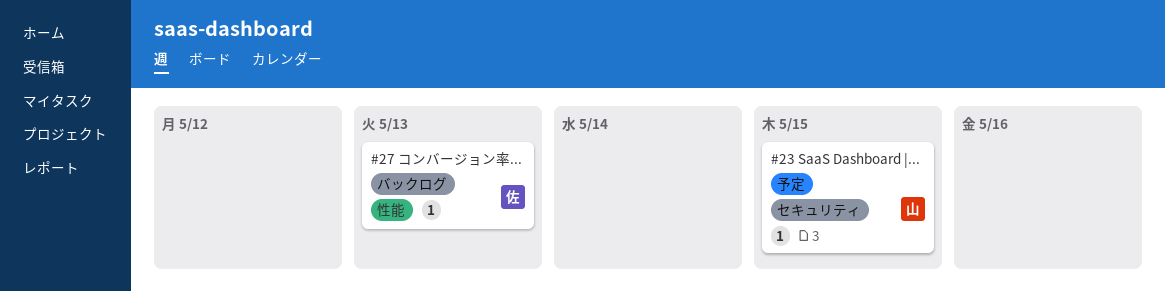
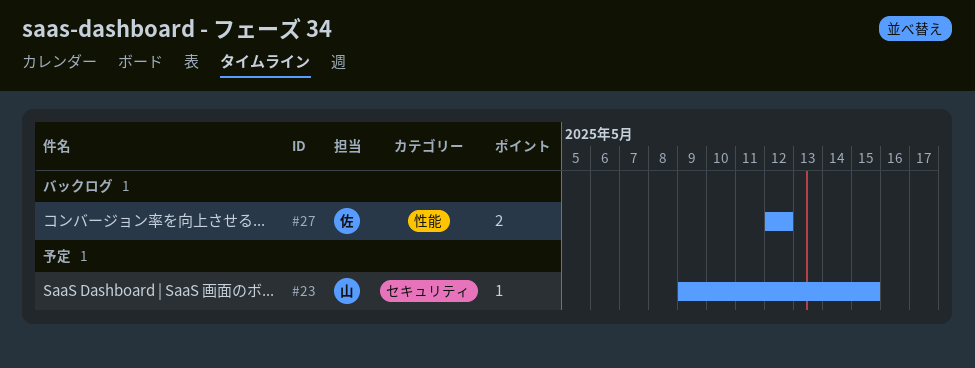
#27, estimate: 1 -> 2
#27, due: May 13 -> May 12

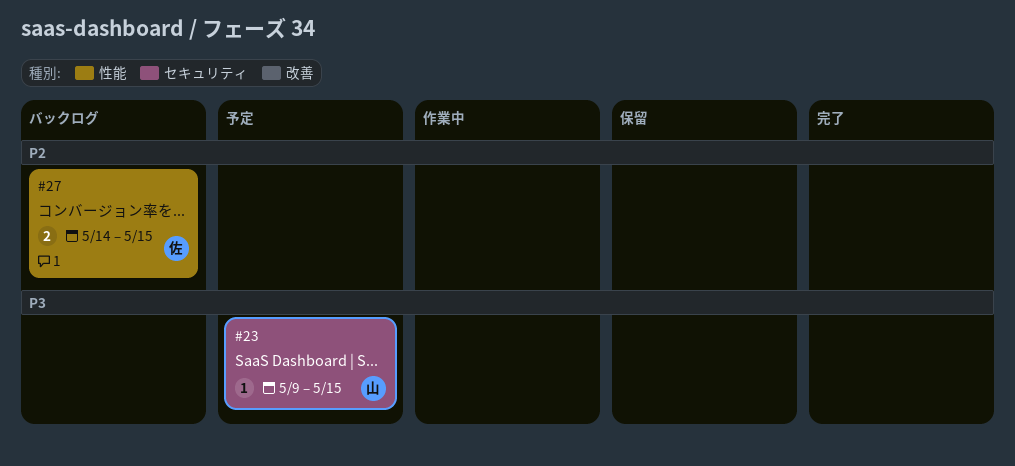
#27, start: May 12 -> May 14
#27, due: May 12 -> May 15

